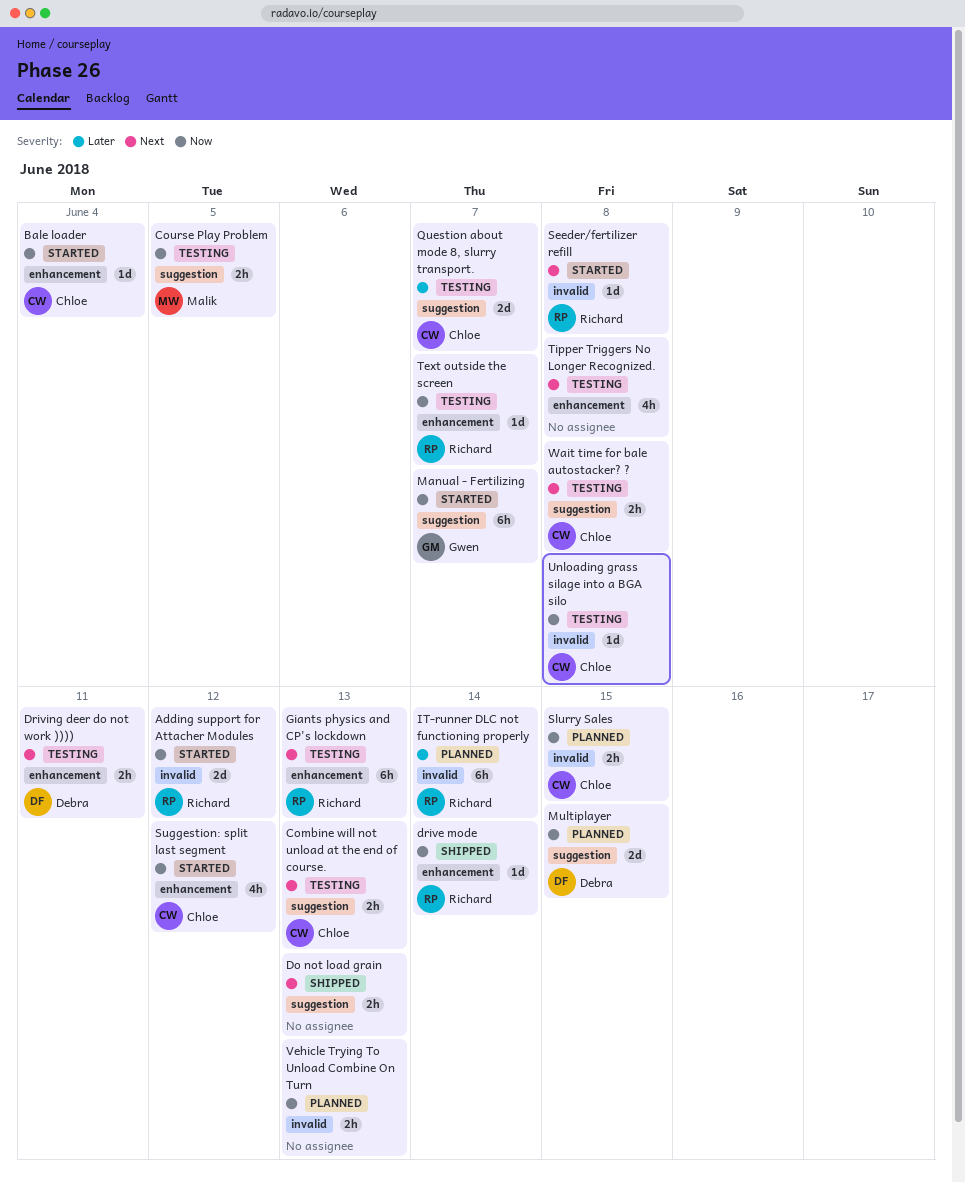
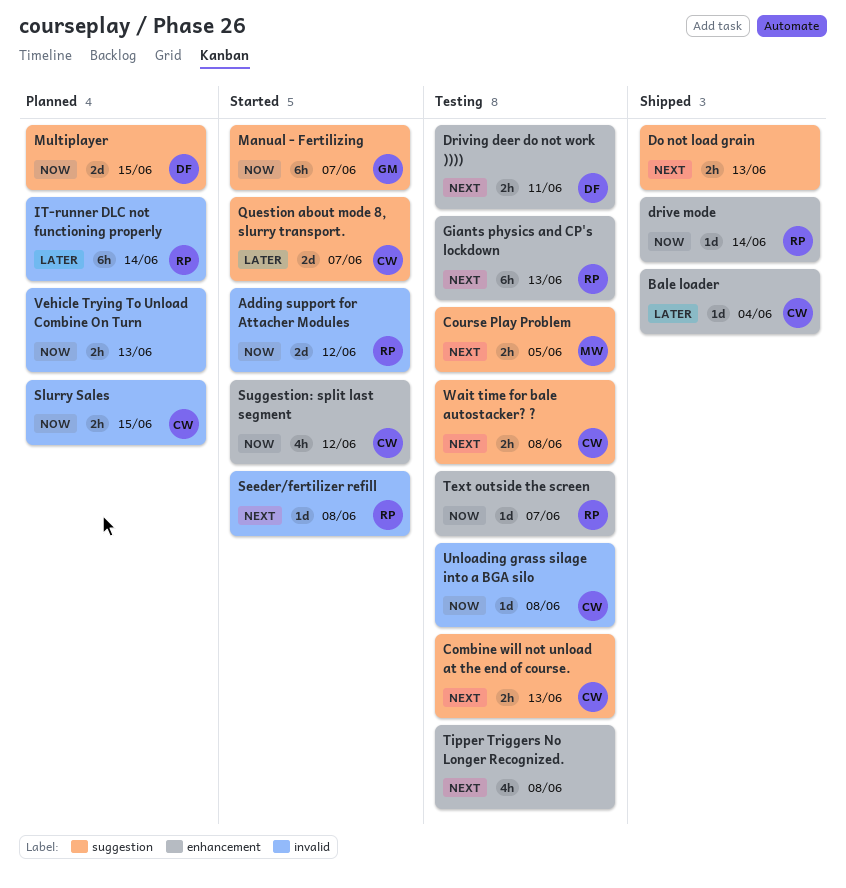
Bale loader, status: Started -> Shipped
Bale loader, priority: Now -> Later
Course Play Problem, priority: Now -> Next
Question about mode 8, slurry transport., status: Testing -> Started

